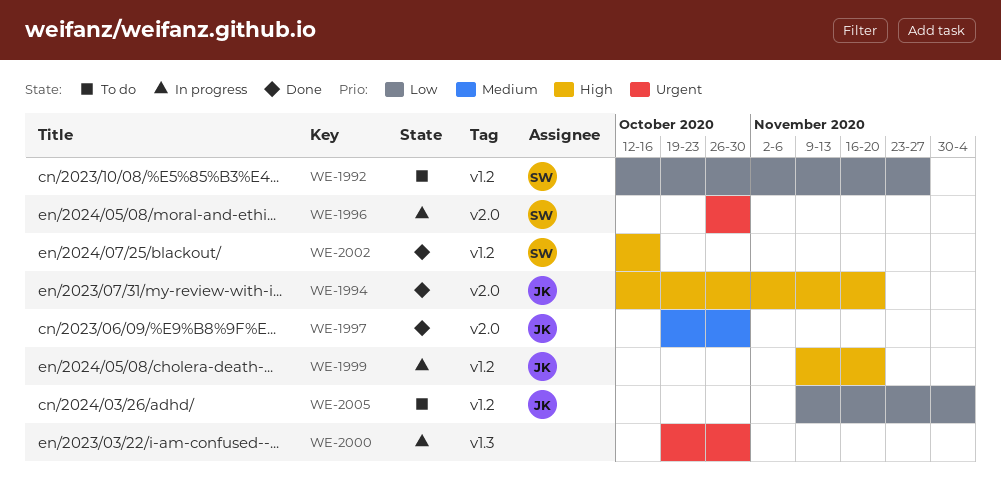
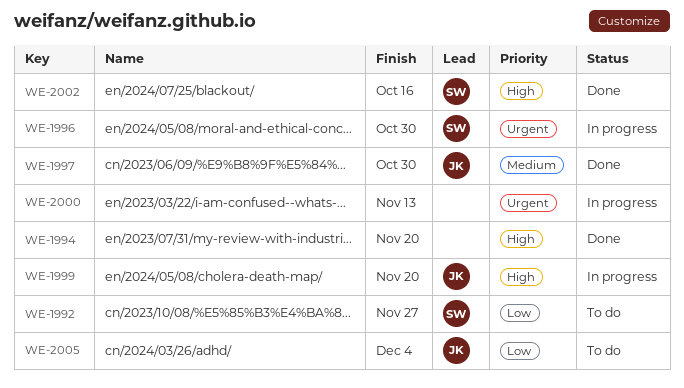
WE-1994, owner: JK -> none
WE-2000, due: Oct 30 -> Nov 13

